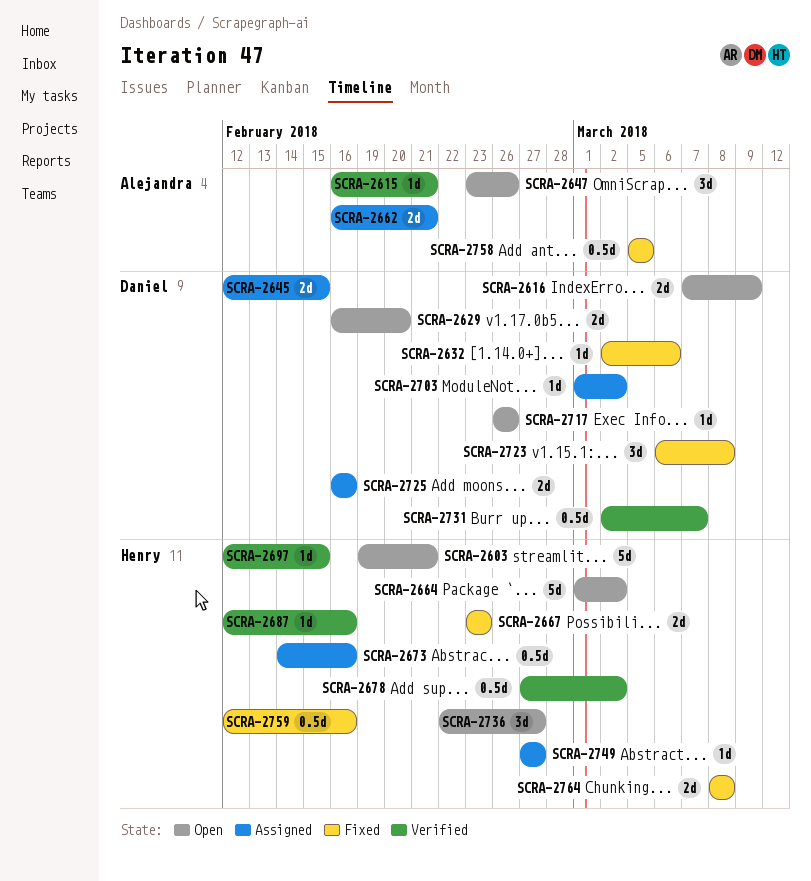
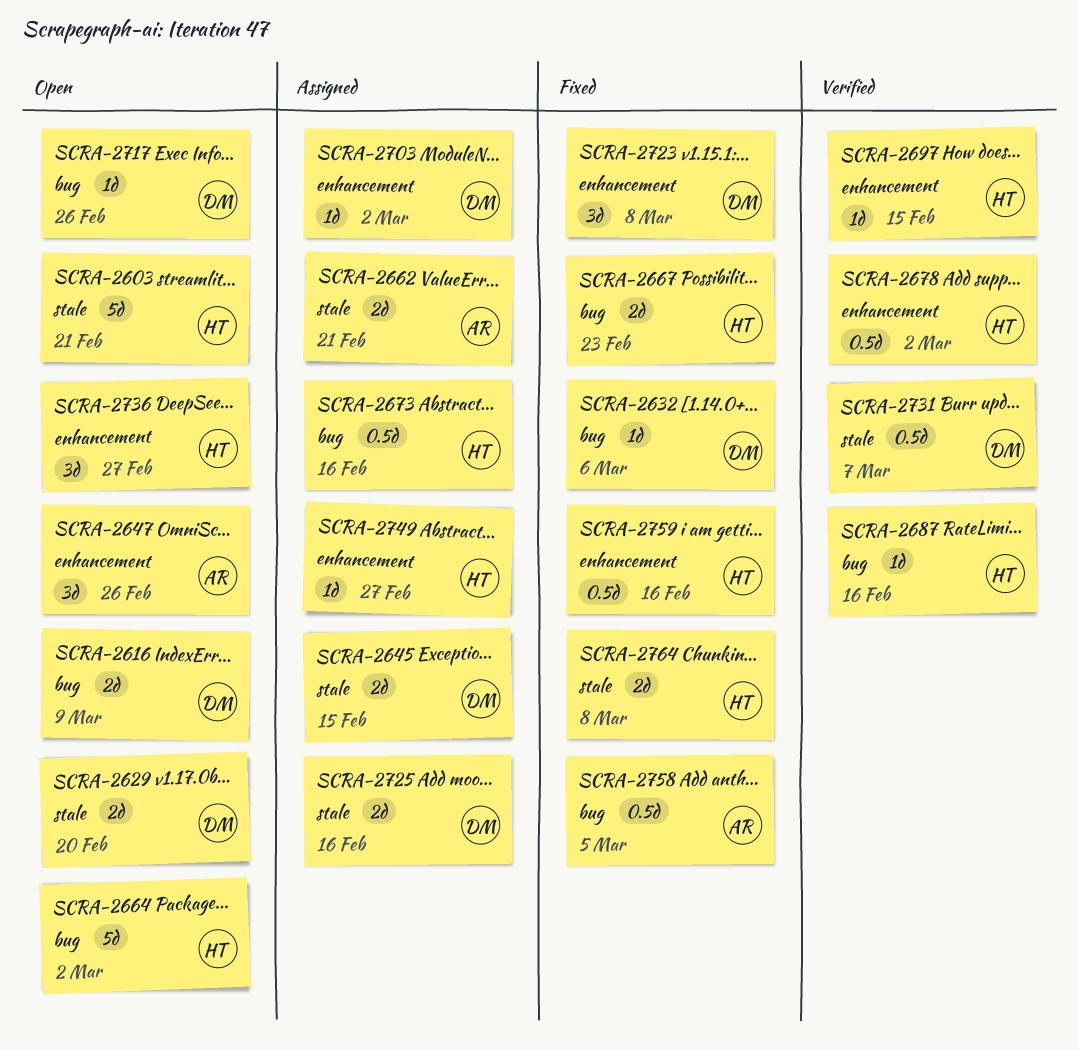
SCRA-2615: present -> none

